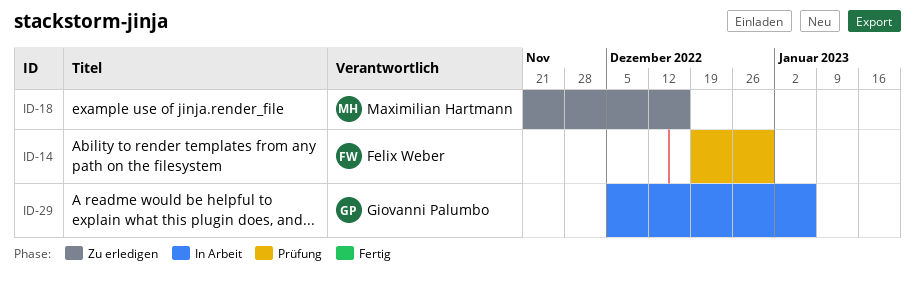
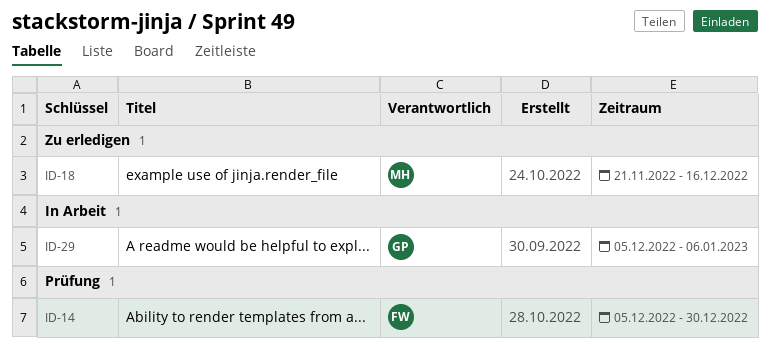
ID-14, start: Dec 19 -> Dec 5

